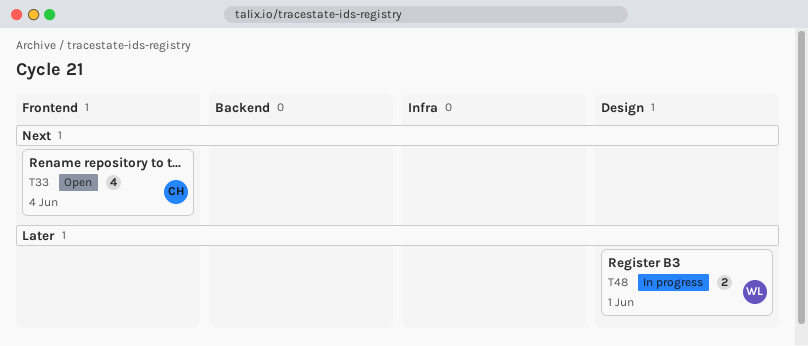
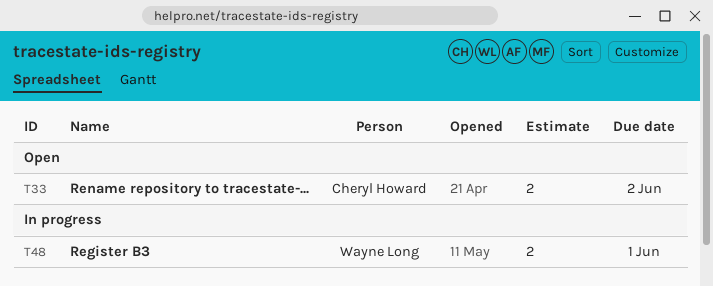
T33, estimate: 4 -> 2
T33, due: Jun 4 -> Jun 2

